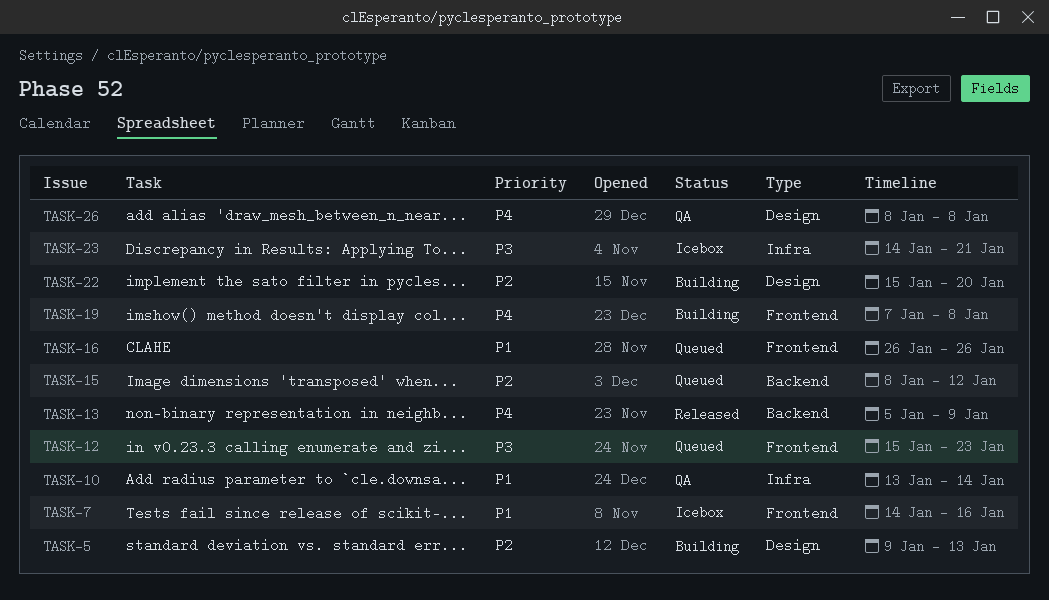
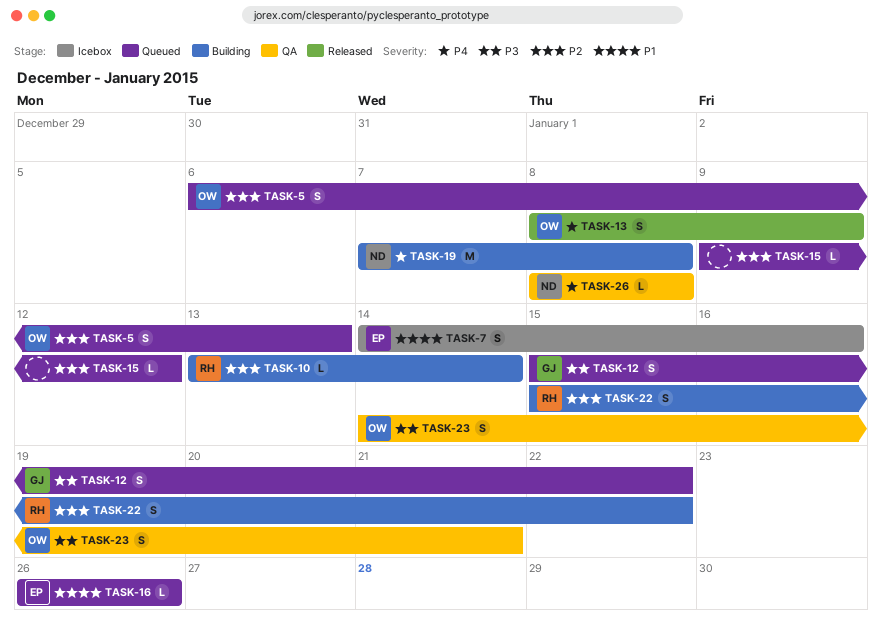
TASK-5, status: Building -> Queued
TASK-5, start: Jan 9 -> Jan 6
TASK-10, status: QA -> Building
TASK-10, priority: P1 -> P2
TASK-12, due: Jan 23 -> Jan 22
TASK-13, start: Jan 5 -> Jan 8
TASK-15, start: Jan 8 -> Jan 9
TASK-22, due: Jan 20 -> Jan 22
TASK-23, status: Icebox -> QA

